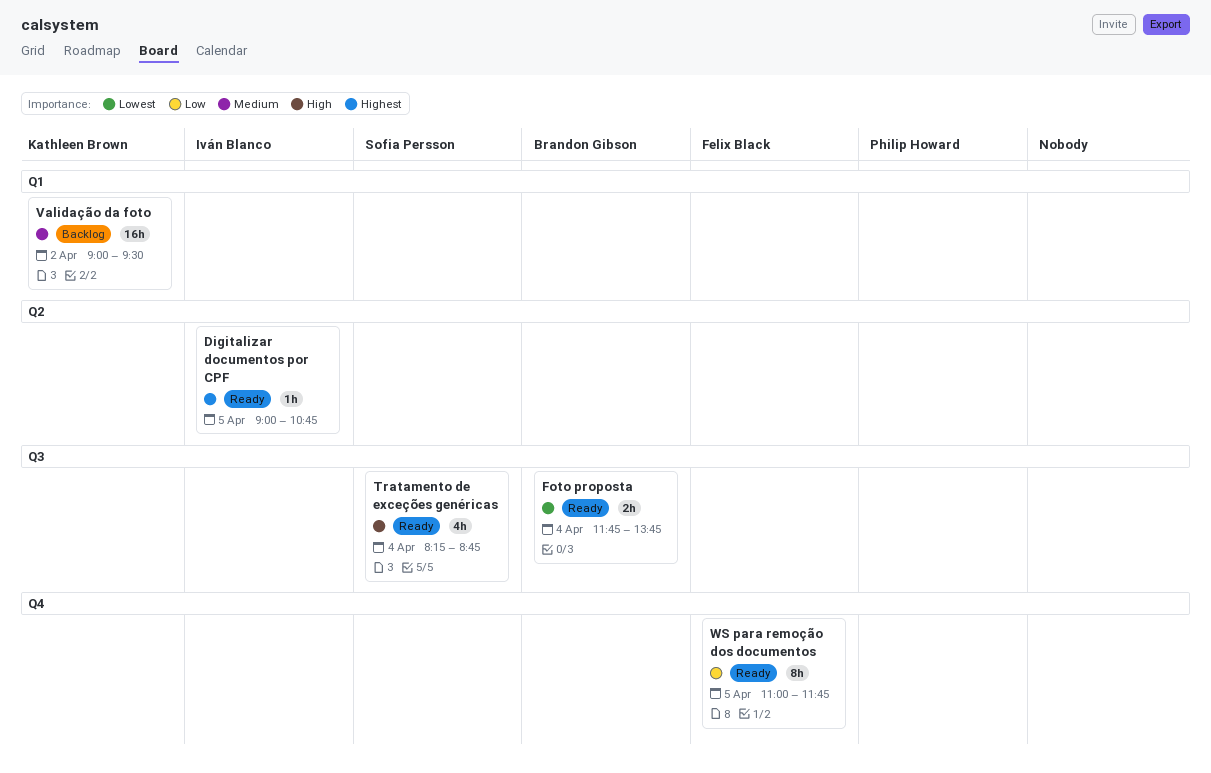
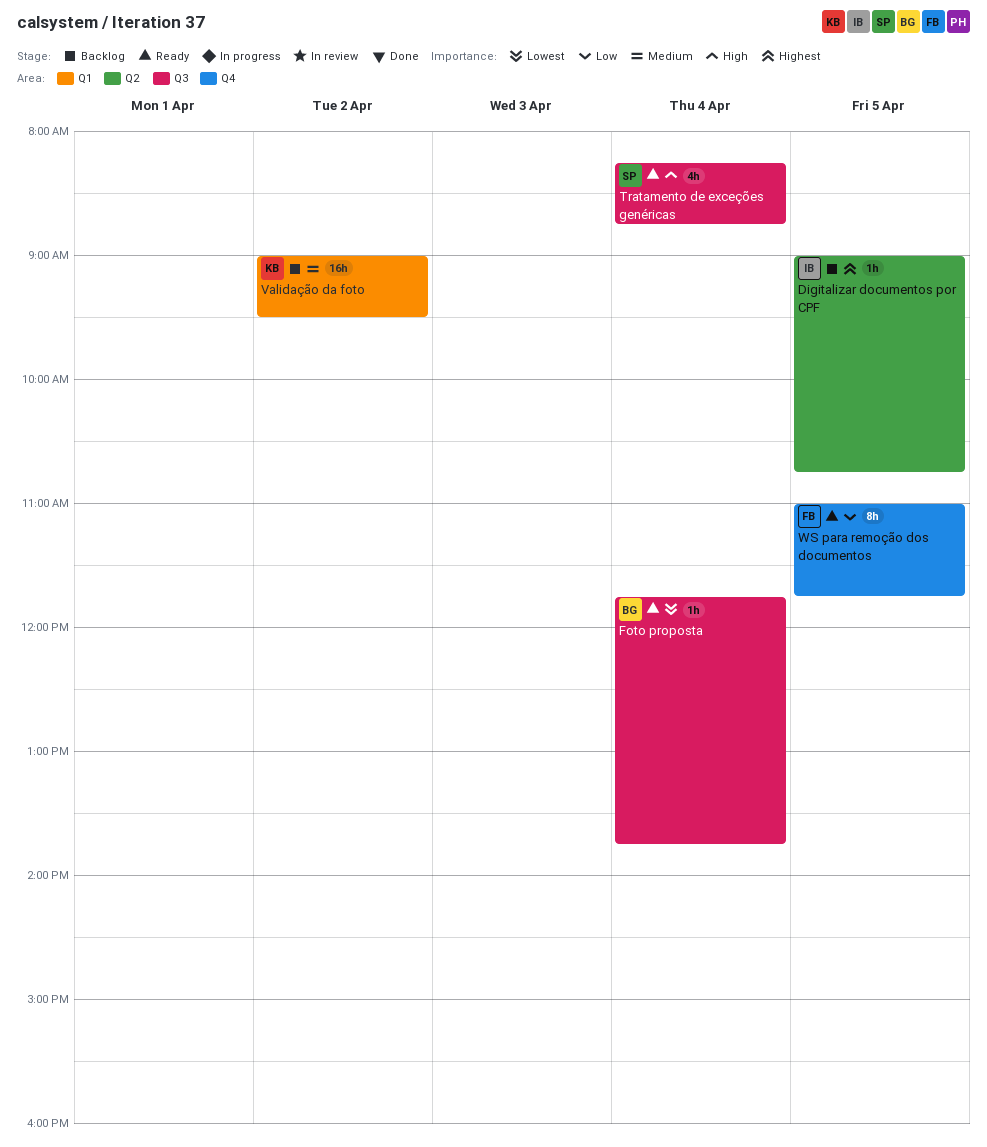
Digitalizar documentos por CPF, status: Ready -> Backlog
Foto proposta, estimate: 2h -> 1h

